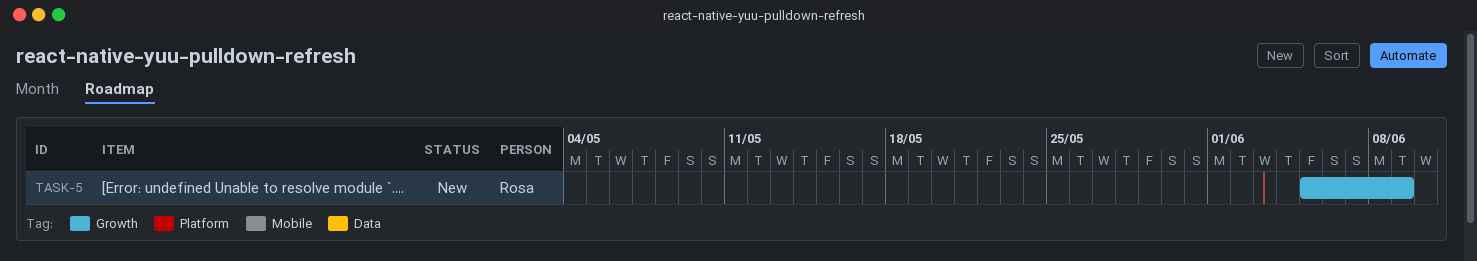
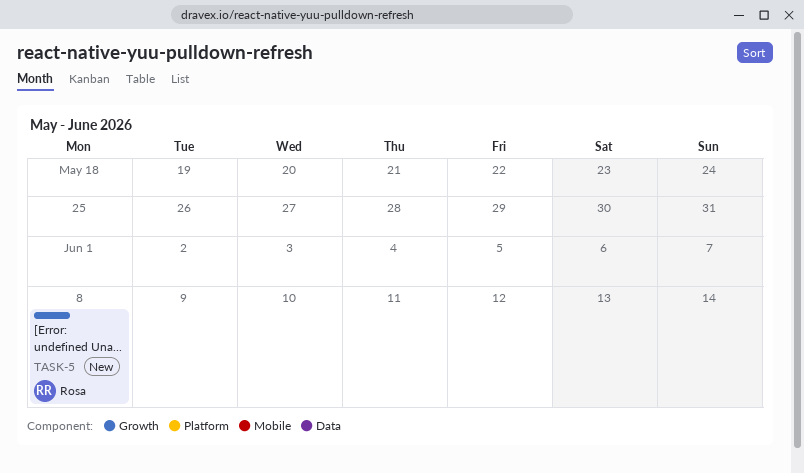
TASK-5, due: Jun 9 -> Jun 8

